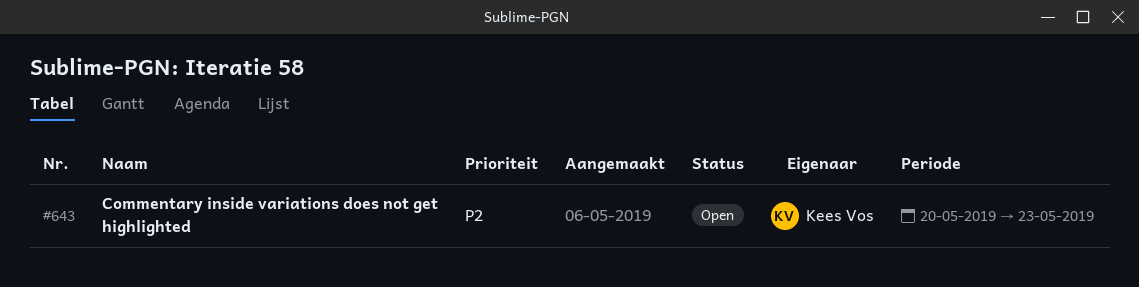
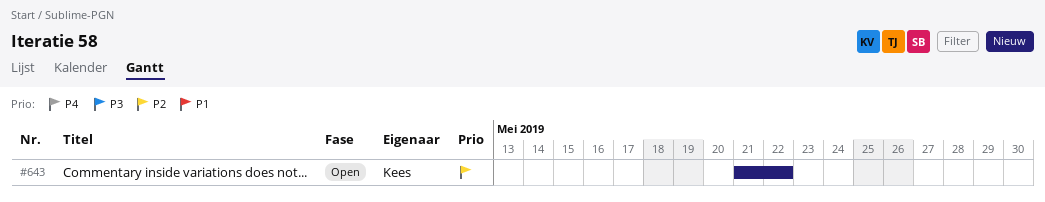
#643, start: May 20 -> May 21
#643, due: May 23 -> May 22

